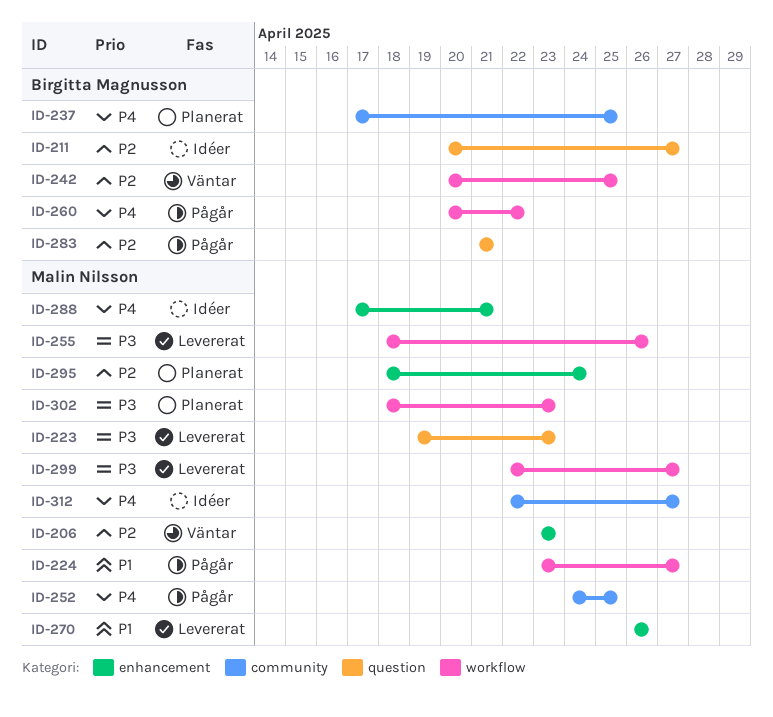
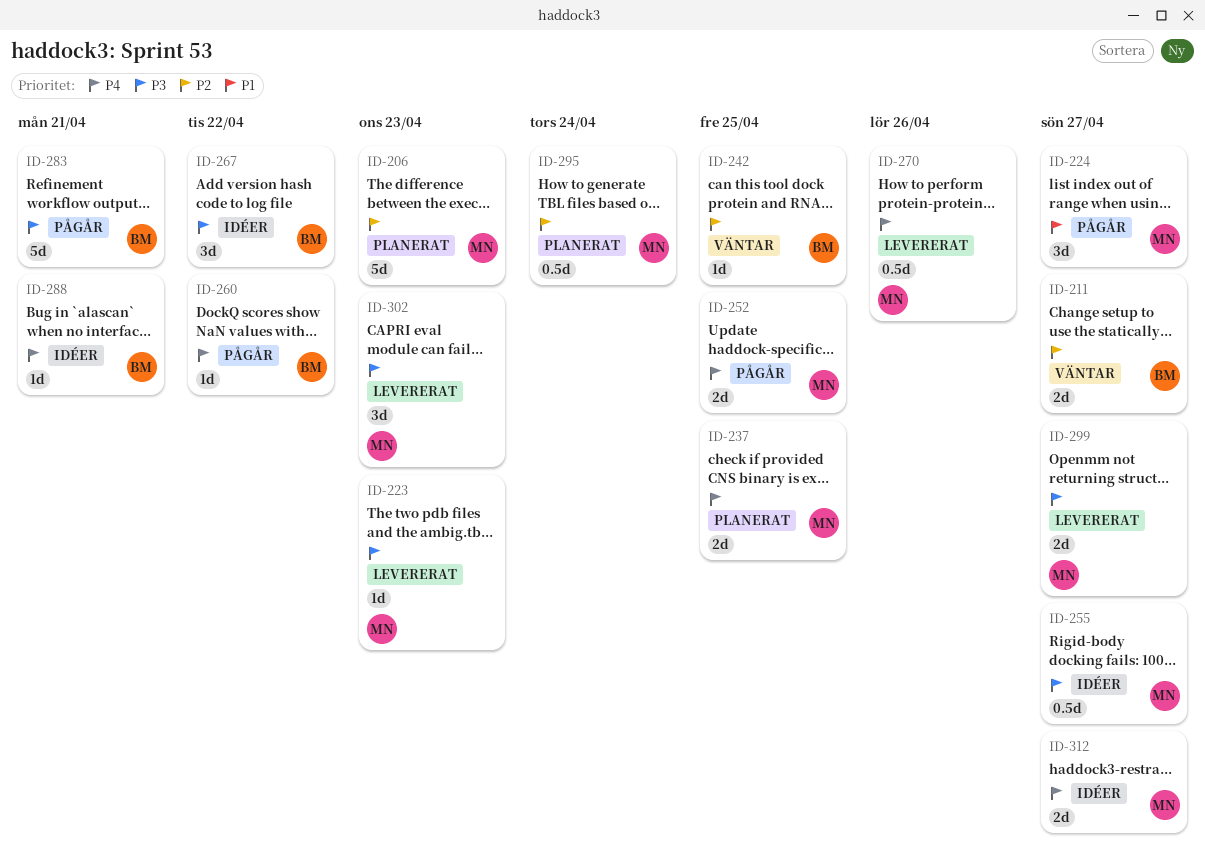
ID-206, status: Väntar -> Planerat
ID-211, status: Idéer -> Väntar
ID-237, owner: Birgitta Magnusson -> Malin Nilsson
ID-255, status: Levererat -> Idéer
ID-255, due: Apr 26 -> Apr 27
ID-267: none -> present
ID-270, priority: P1 -> P4
ID-283, priority: P2 -> P3
ID-288, owner: Malin Nilsson -> Birgitta Magnusson
ID-302, status: Planerat -> Levererat

